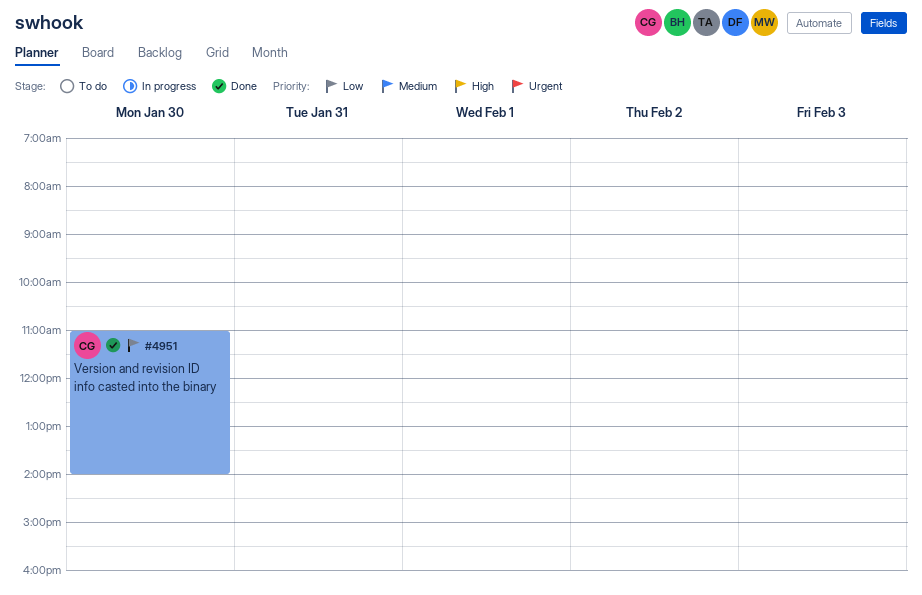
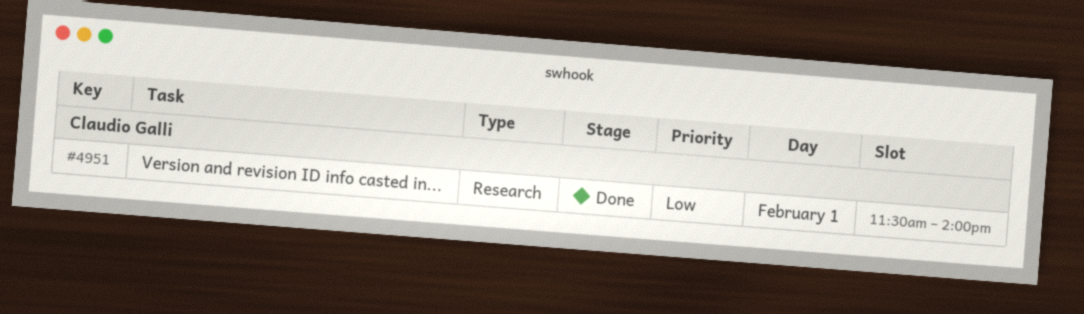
#4951, day: Jan 30 -> Feb 1
#4951, begins: 11:00 -> 11:30

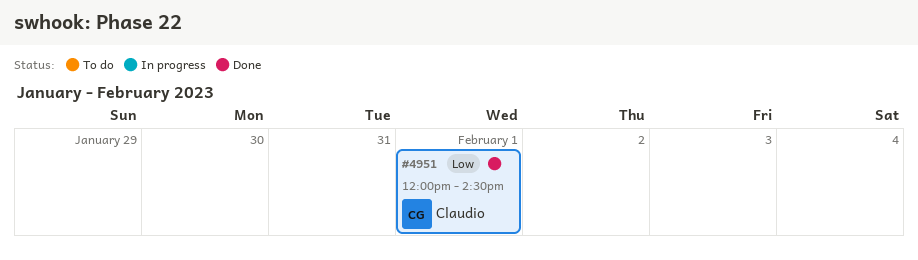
#4951, begins: 11:30 -> 12:00
#4951, ends: 14:00 -> 14:30

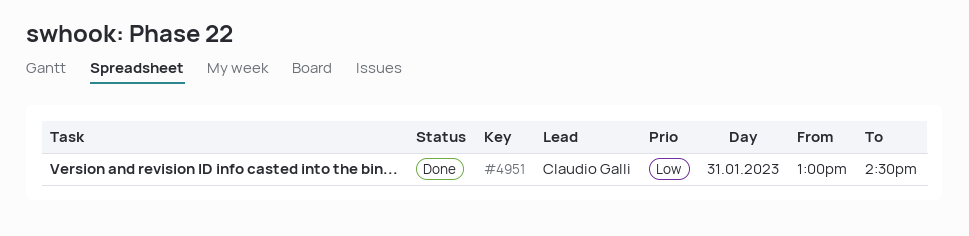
#4951, day: Feb 1 -> Jan 31
#4951, begins: 12:00 -> 13:00

